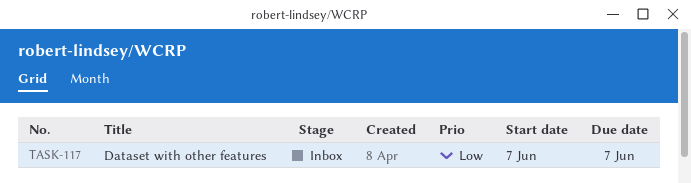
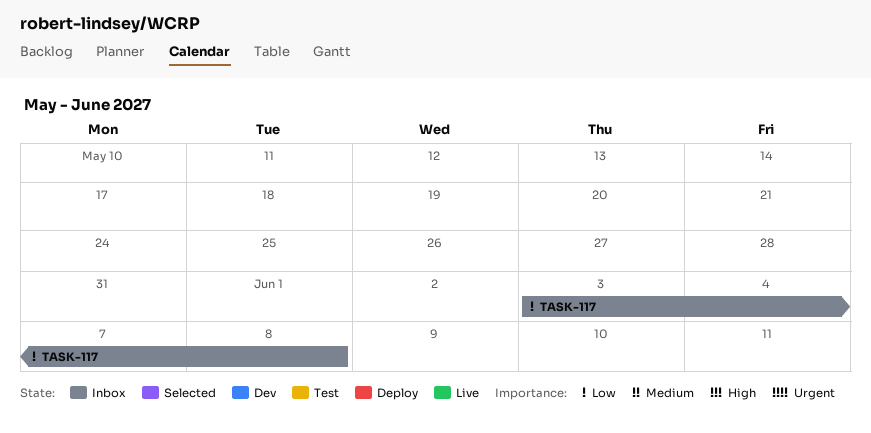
TASK-117, start: Jun 7 -> Jun 3
TASK-117, due: Jun 7 -> Jun 8

